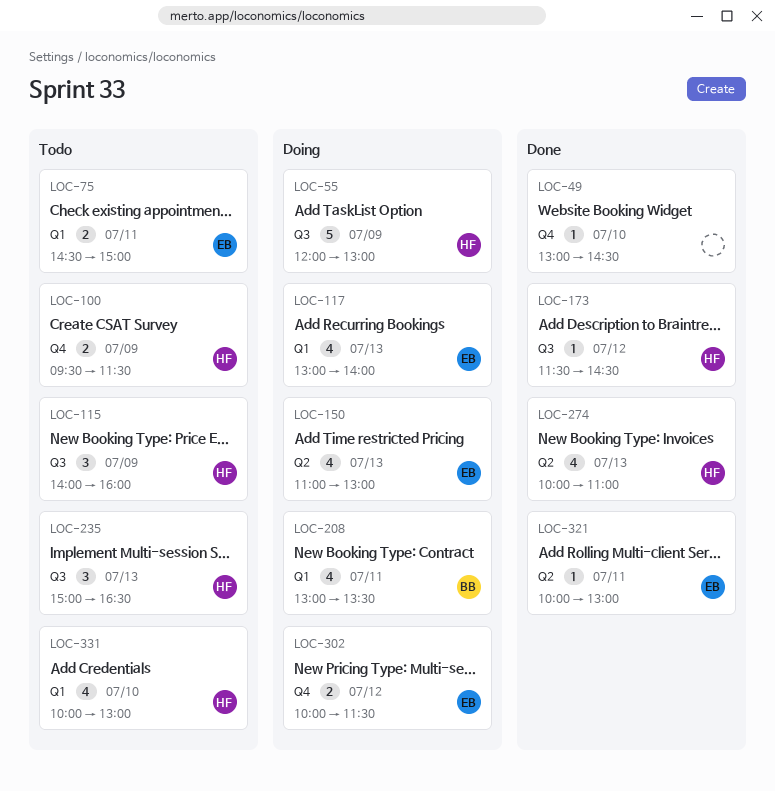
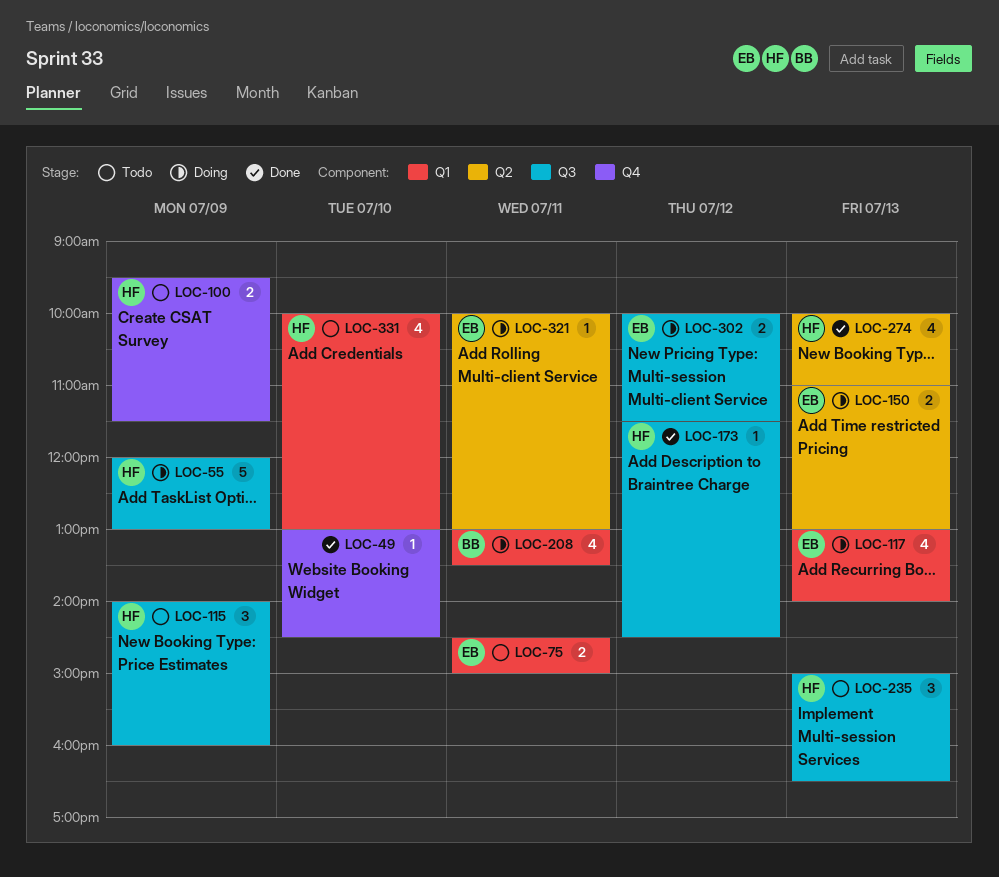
LOC-150, estimate: 4 -> 2
LOC-302, label: Q4 -> Q3
LOC-321, status: Done -> Doing

